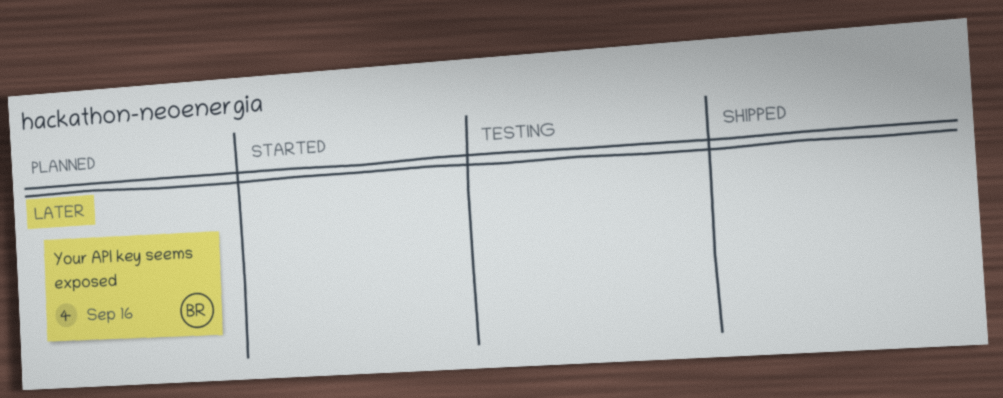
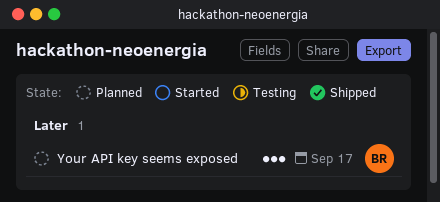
Your API key seems exposed, estimate: 4 -> 3
Your API key seems exposed, due: Sep 16 -> Sep 17

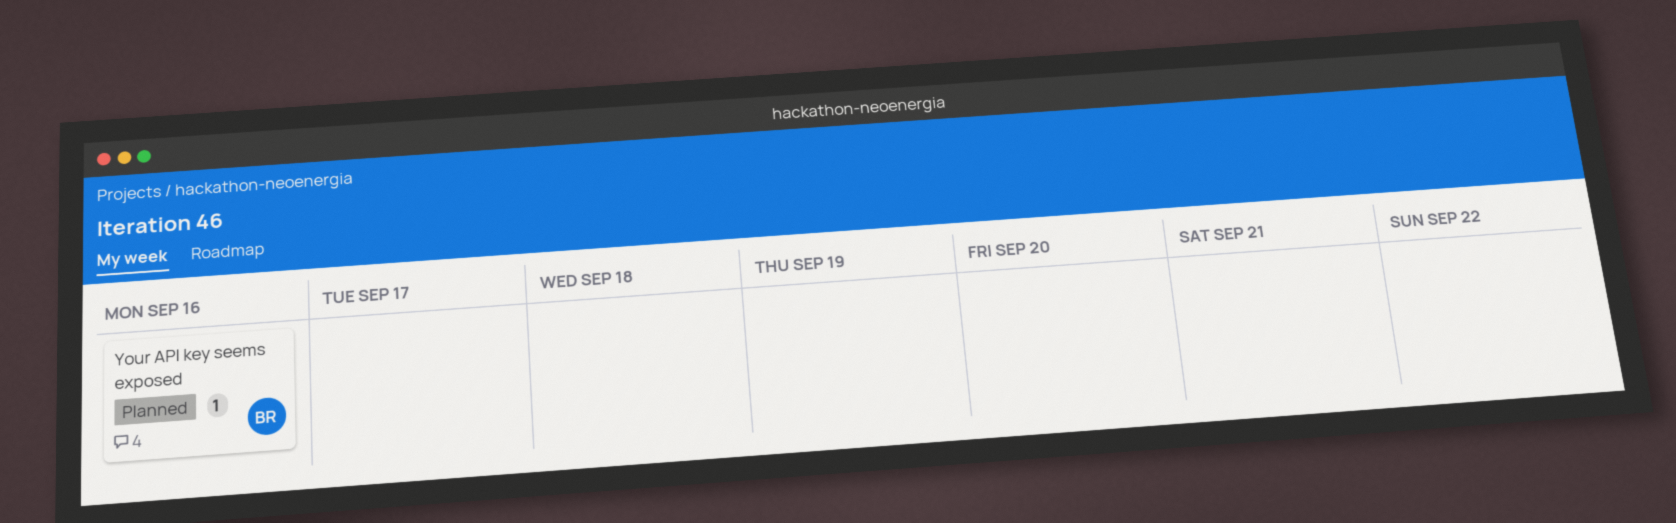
Your API key seems exposed, estimate: 3 -> 1
Your API key seems exposed, due: Sep 17 -> Sep 16

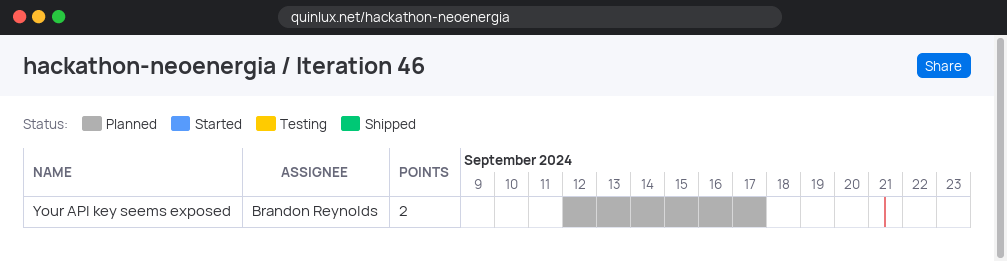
Your API key seems exposed, estimate: 1 -> 2
Your API key seems exposed, due: Sep 16 -> Sep 17

